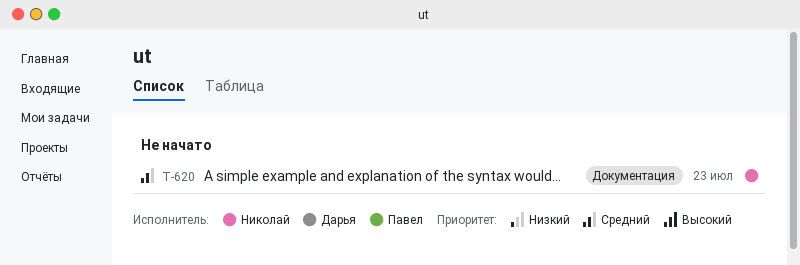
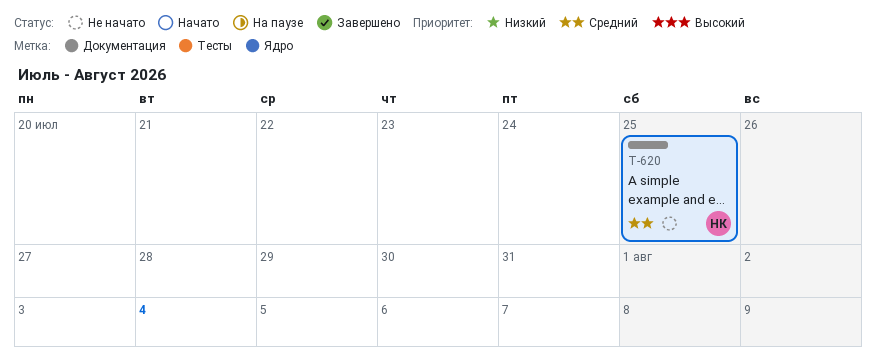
T-620, due: Jul 23 -> Jul 25

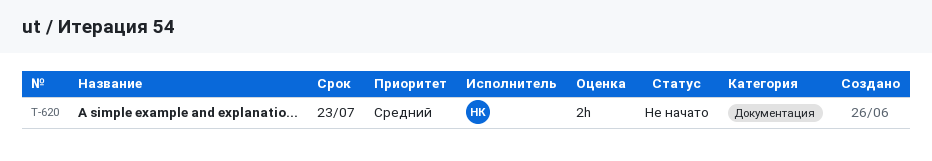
T-620, due: Jul 25 -> Jul 23

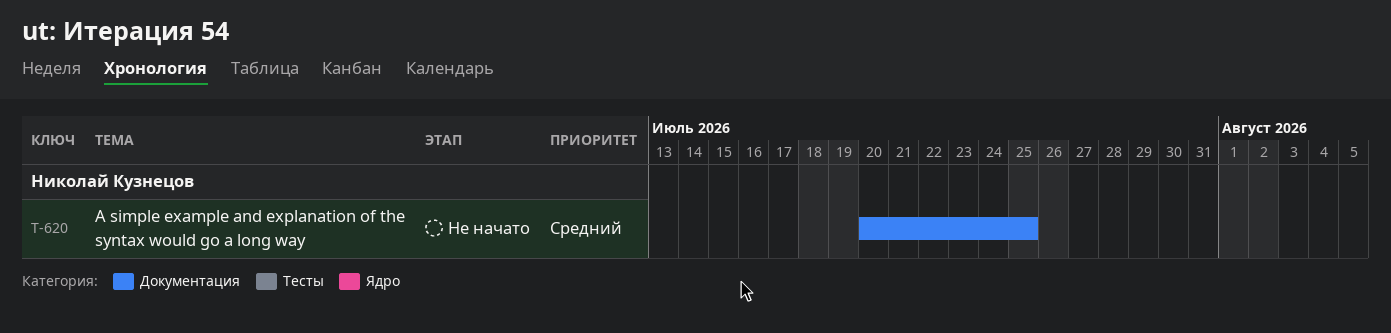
T-620, due: Jul 23 -> Jul 25

